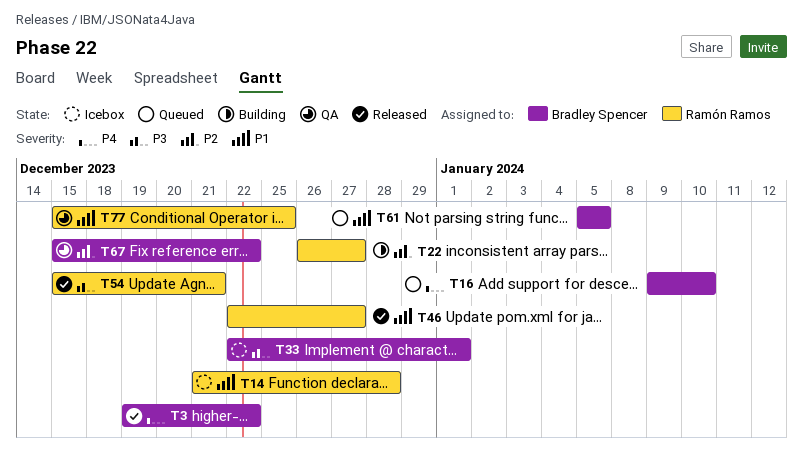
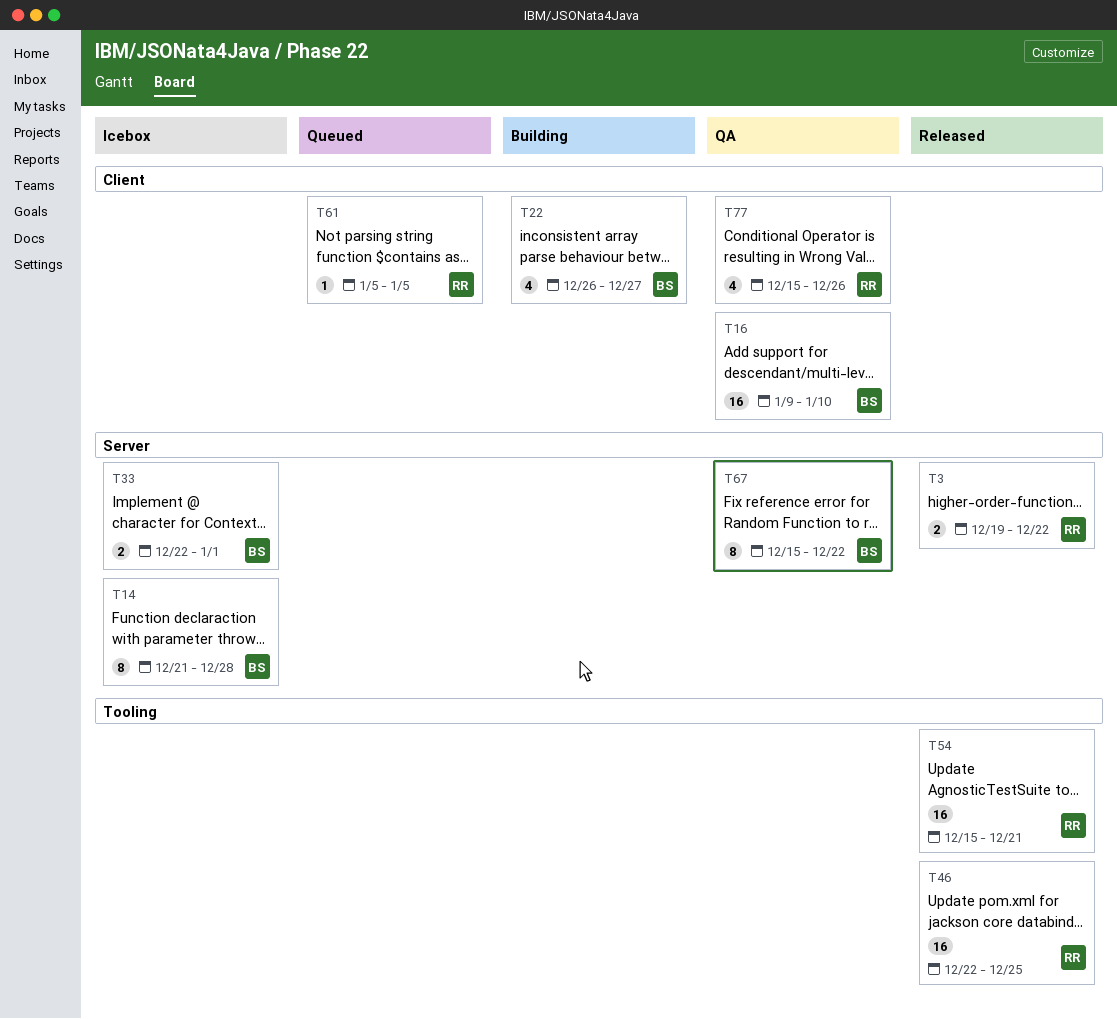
T3, owner: Bradley Spencer -> Ramón Ramos
T14, owner: Ramón Ramos -> Bradley Spencer
T16, status: Queued -> QA
T22, owner: Ramón Ramos -> Bradley Spencer
T46, due: Dec 27 -> Dec 25
T61, owner: Bradley Spencer -> Ramón Ramos
T77, due: Dec 25 -> Dec 26

